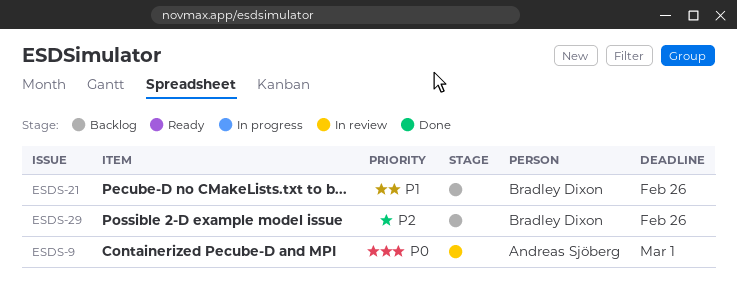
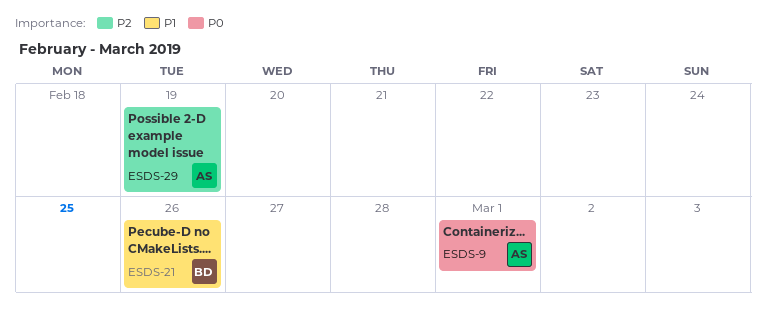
ESDS-29, owner: Bradley Dixon -> Andreas Sjöberg
ESDS-29, due: Feb 26 -> Feb 19

